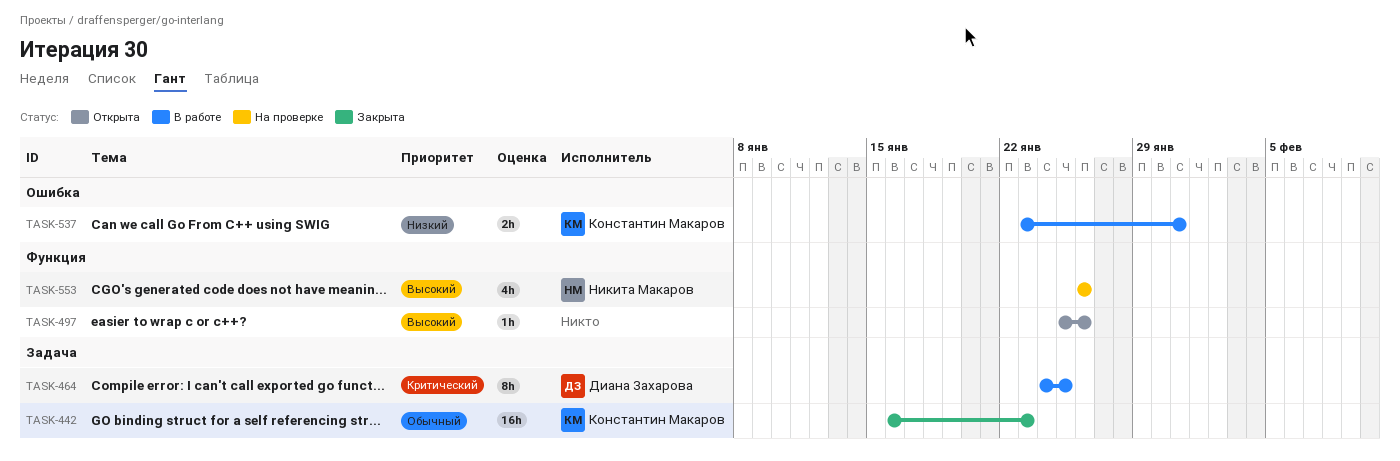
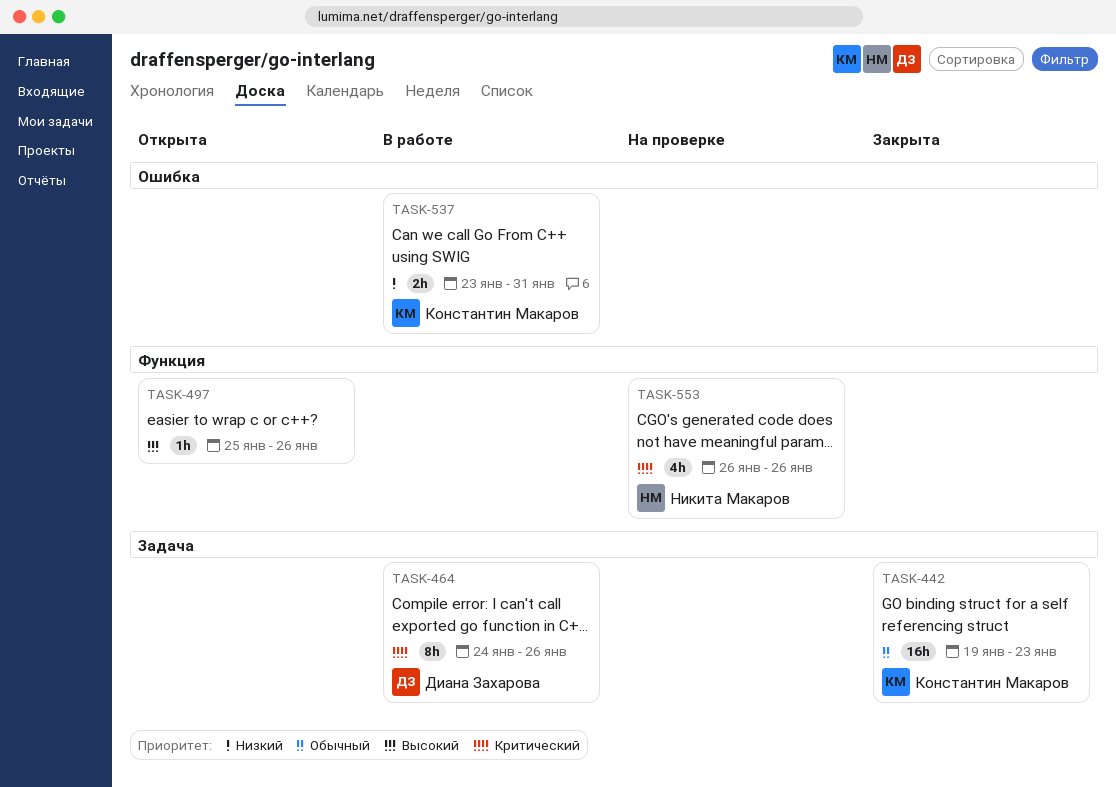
TASK-442, start: Jan 16 -> Jan 19
TASK-464, due: Jan 25 -> Jan 26
TASK-553, priority: Высокий -> Критический

